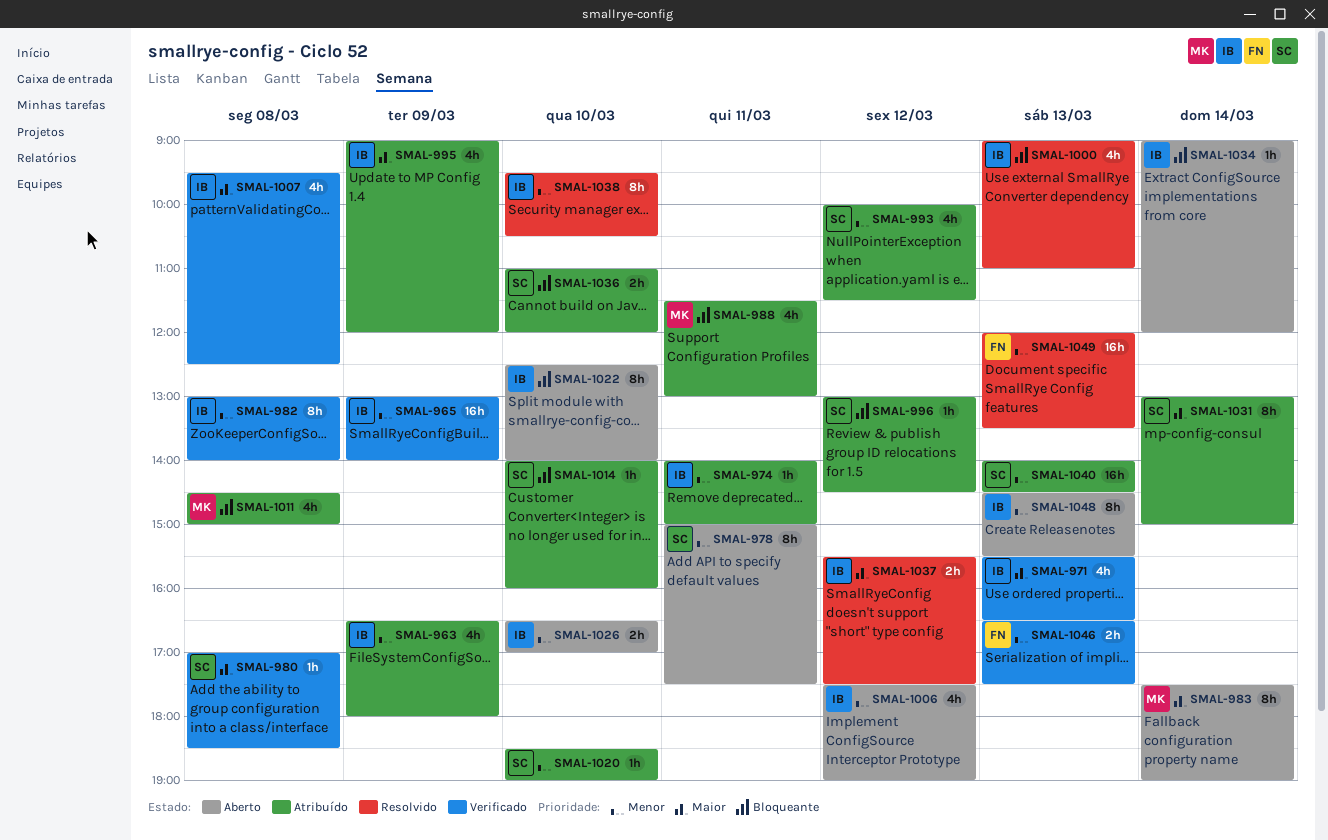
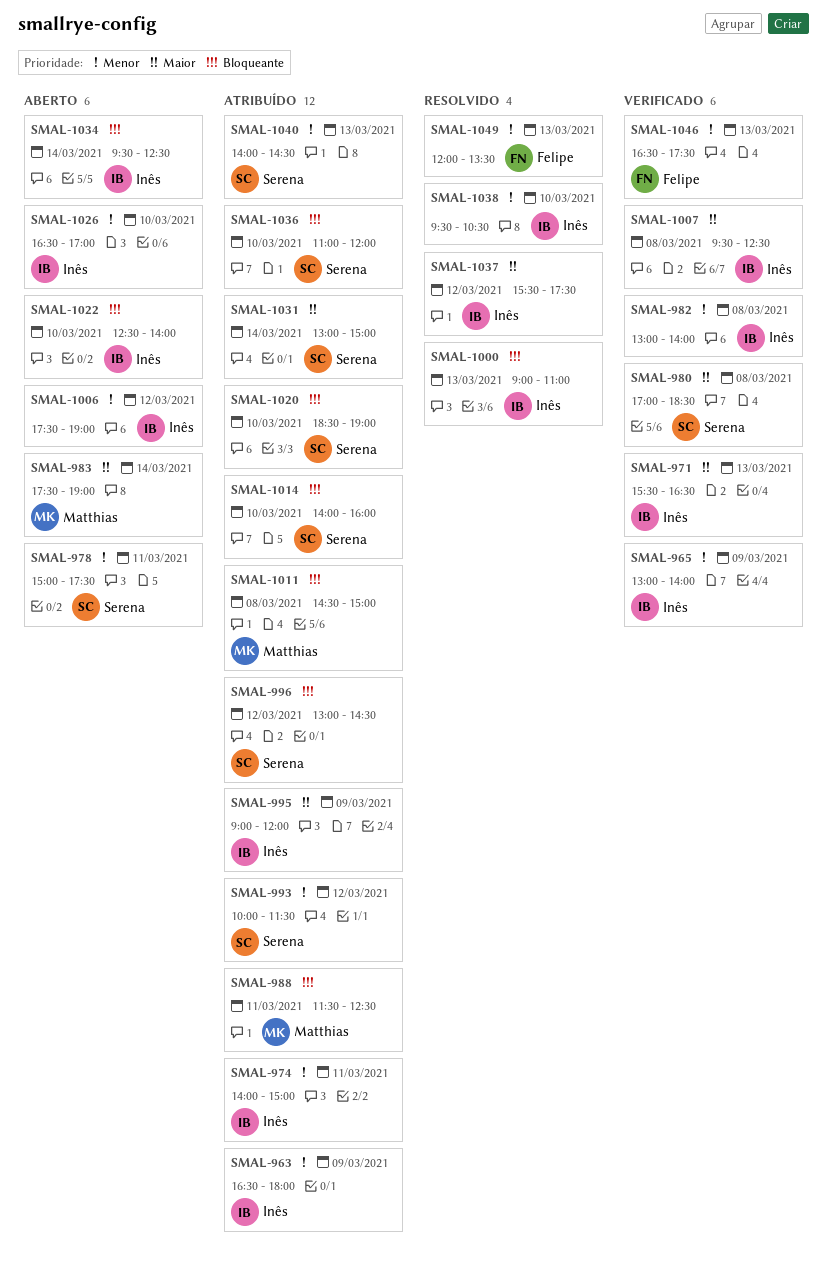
SMAL-988, ends: 13:00 -> 12:30
SMAL-1020, priority: Menor -> Bloqueante
SMAL-1034, begins: 09:00 -> 09:30
SMAL-1034, ends: 12:00 -> 12:30
SMAL-1048: present -> none

